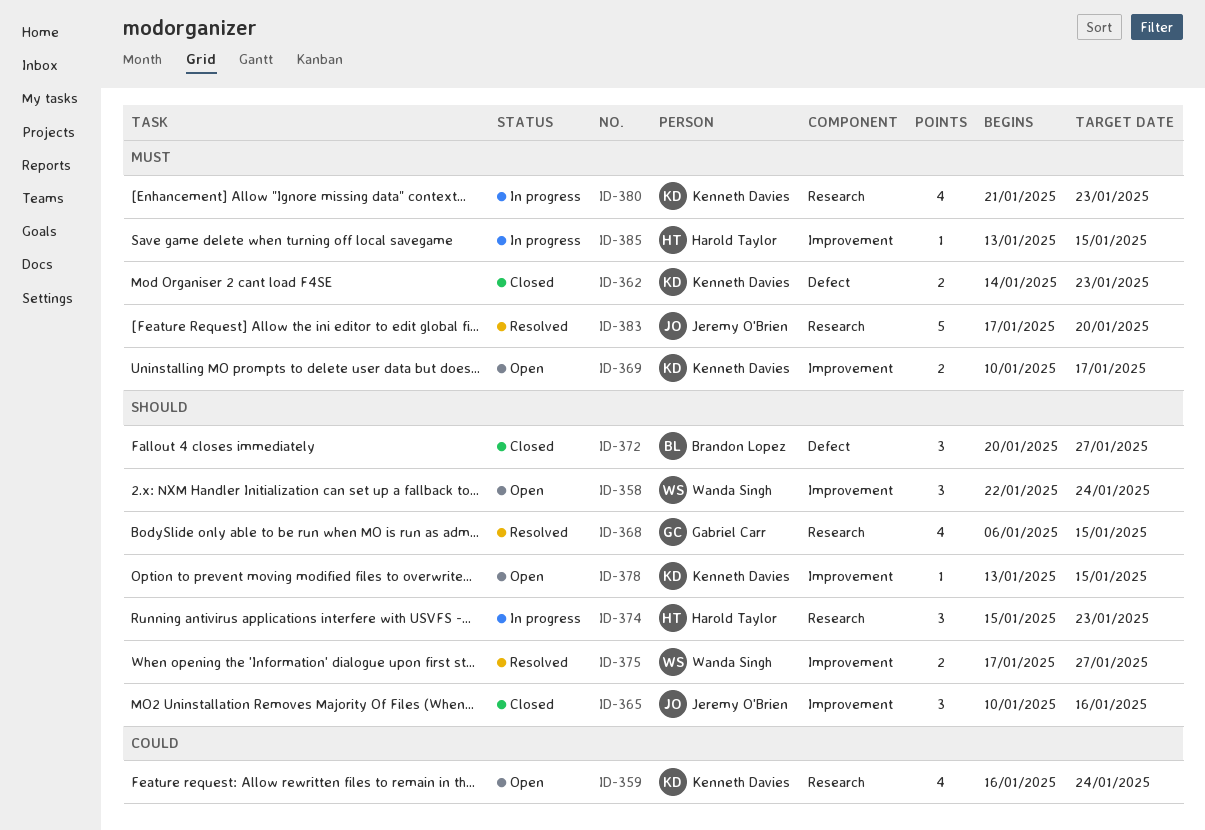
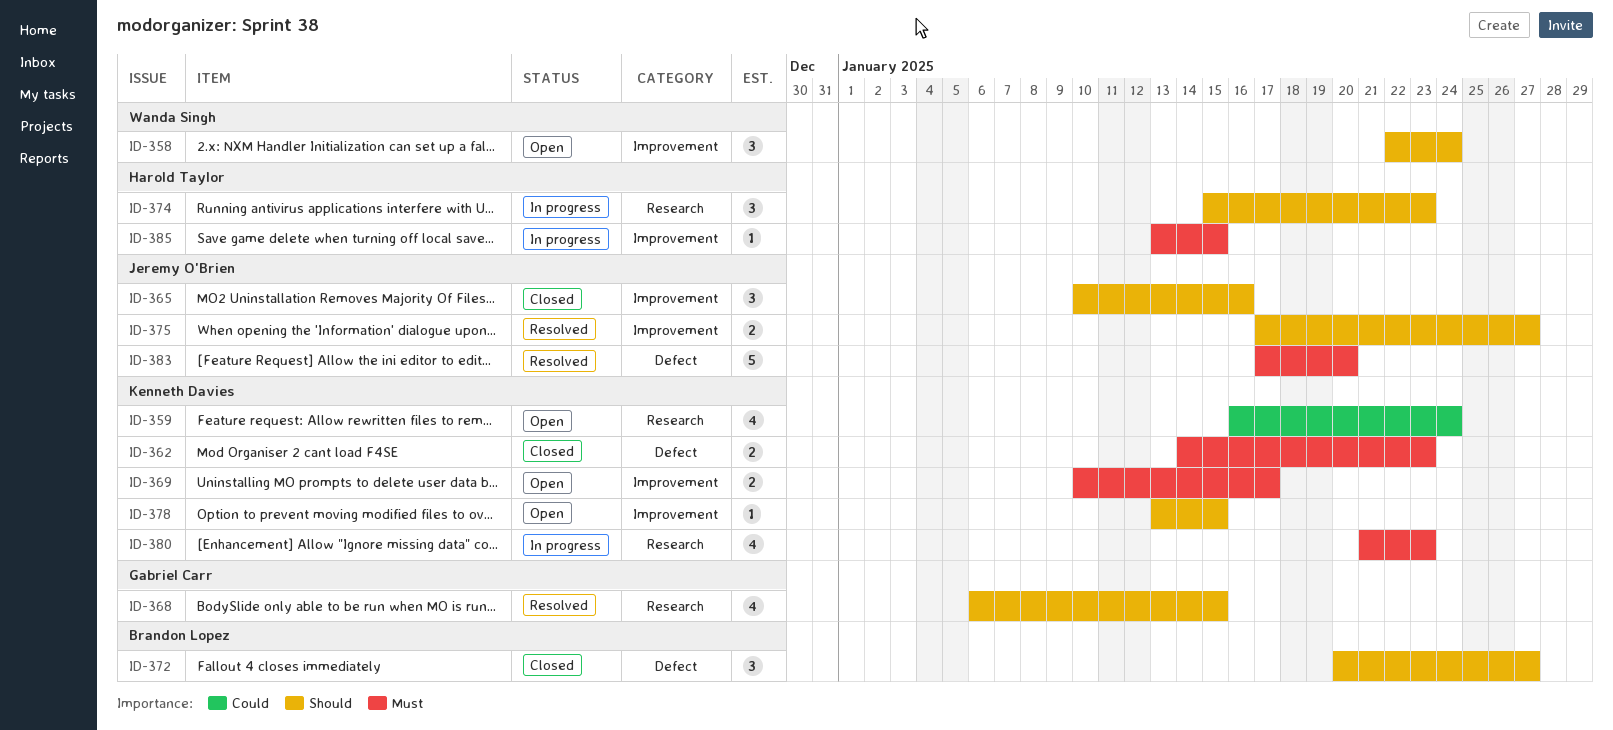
ID-375, owner: Wanda Singh -> Jeremy O'Brien
ID-383, label: Research -> Defect

